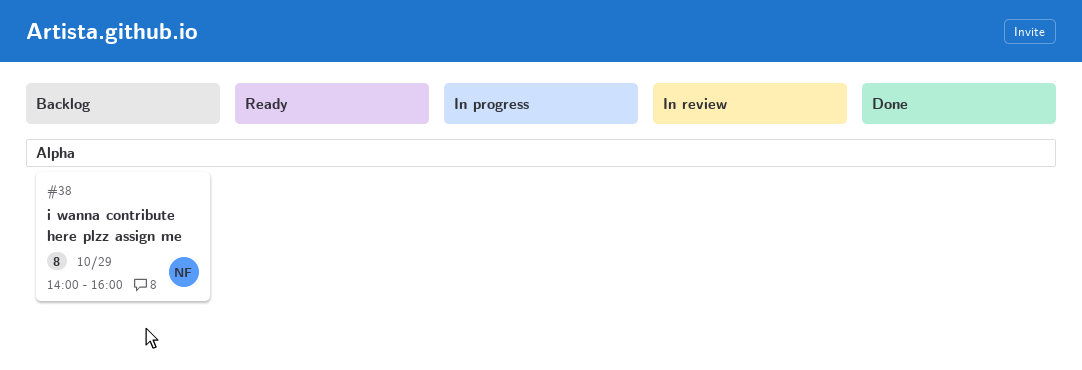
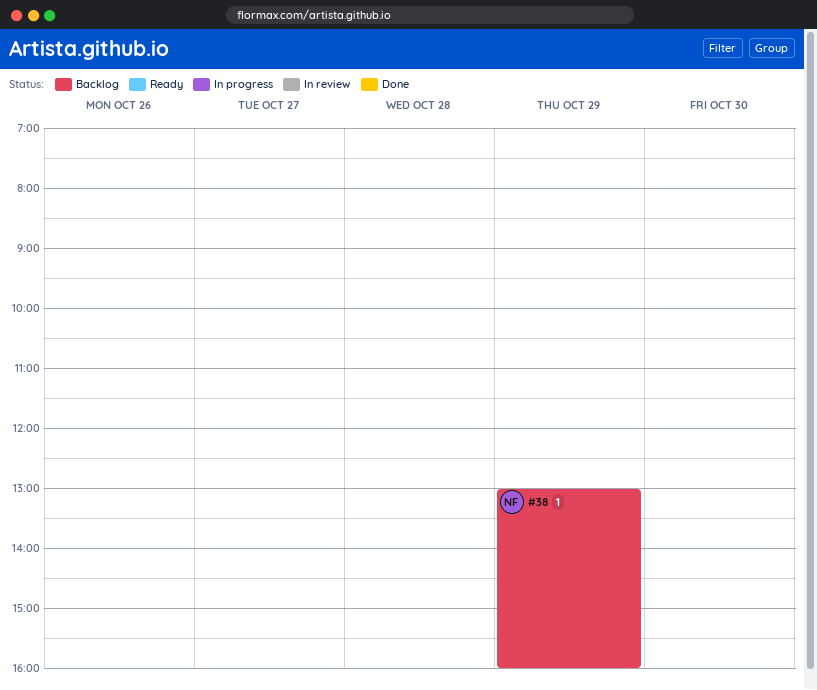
#38, estimate: 8 -> 1
#38, begins: 14:00 -> 13:00

